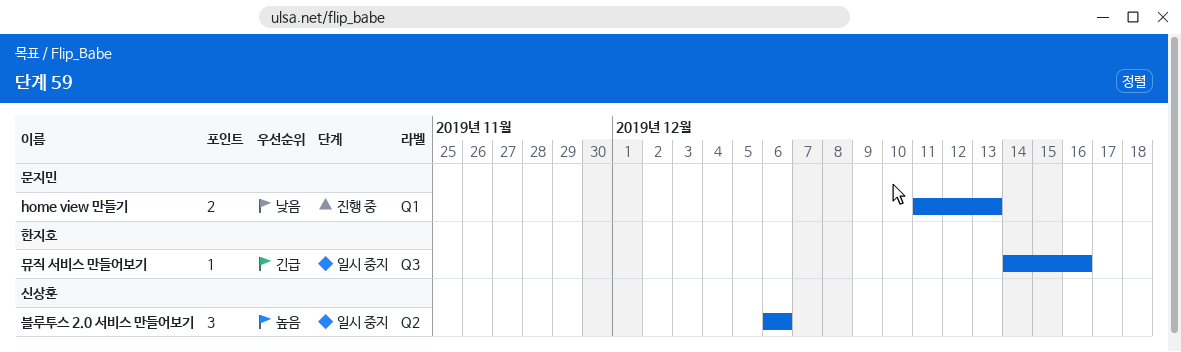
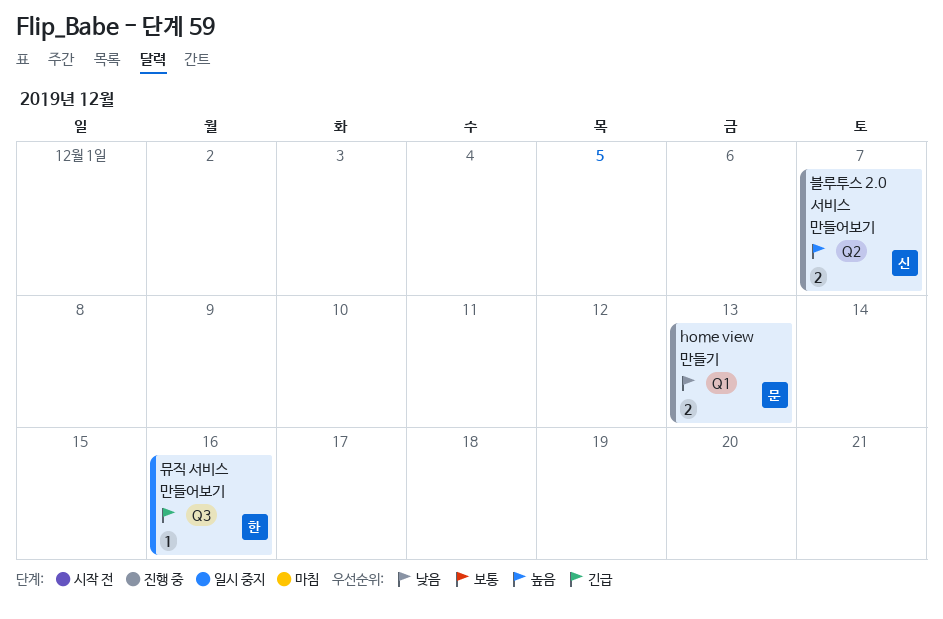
블루투스 2.0 서비스 만들어보기, status: 일시 중지 -> 진행 중
블루투스 2.0 서비스 만들어보기, estimate: 3 -> 2
블루투스 2.0 서비스 만들어보기, due: Dec 6 -> Dec 7

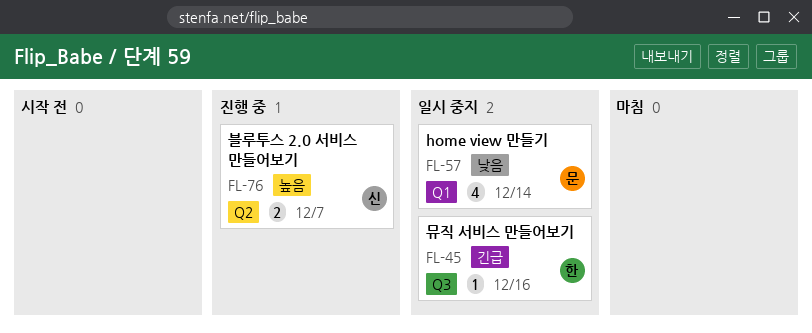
home view 만들기, status: 진행 중 -> 일시 중지
home view 만들기, estimate: 2 -> 4
home view 만들기, due: Dec 13 -> Dec 14

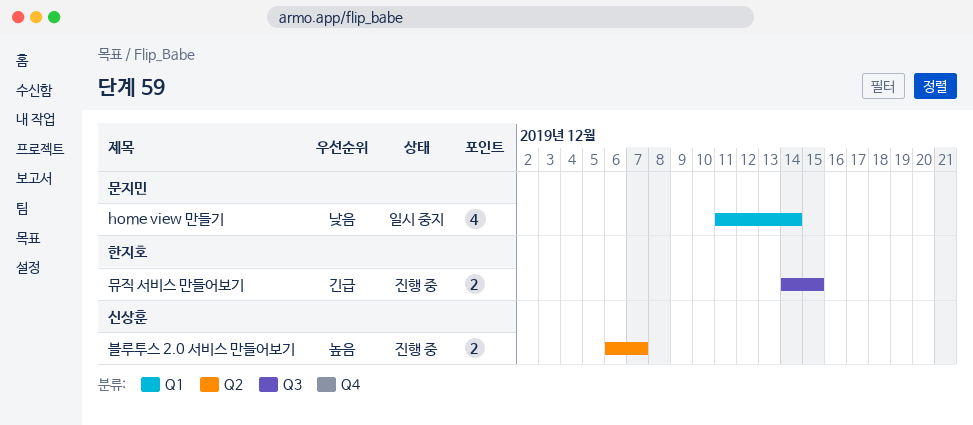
뮤직 서비스 만들어보기, status: 일시 중지 -> 진행 중
뮤직 서비스 만들어보기, estimate: 1 -> 2
뮤직 서비스 만들어보기, due: Dec 16 -> Dec 15

